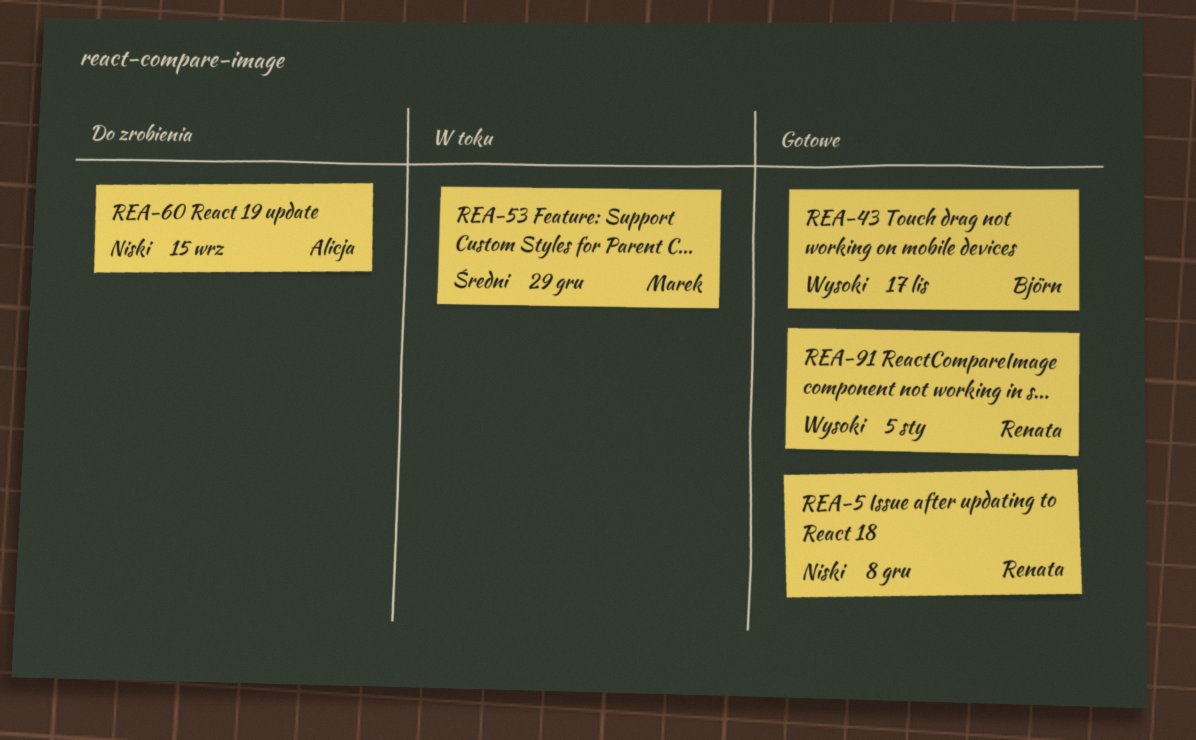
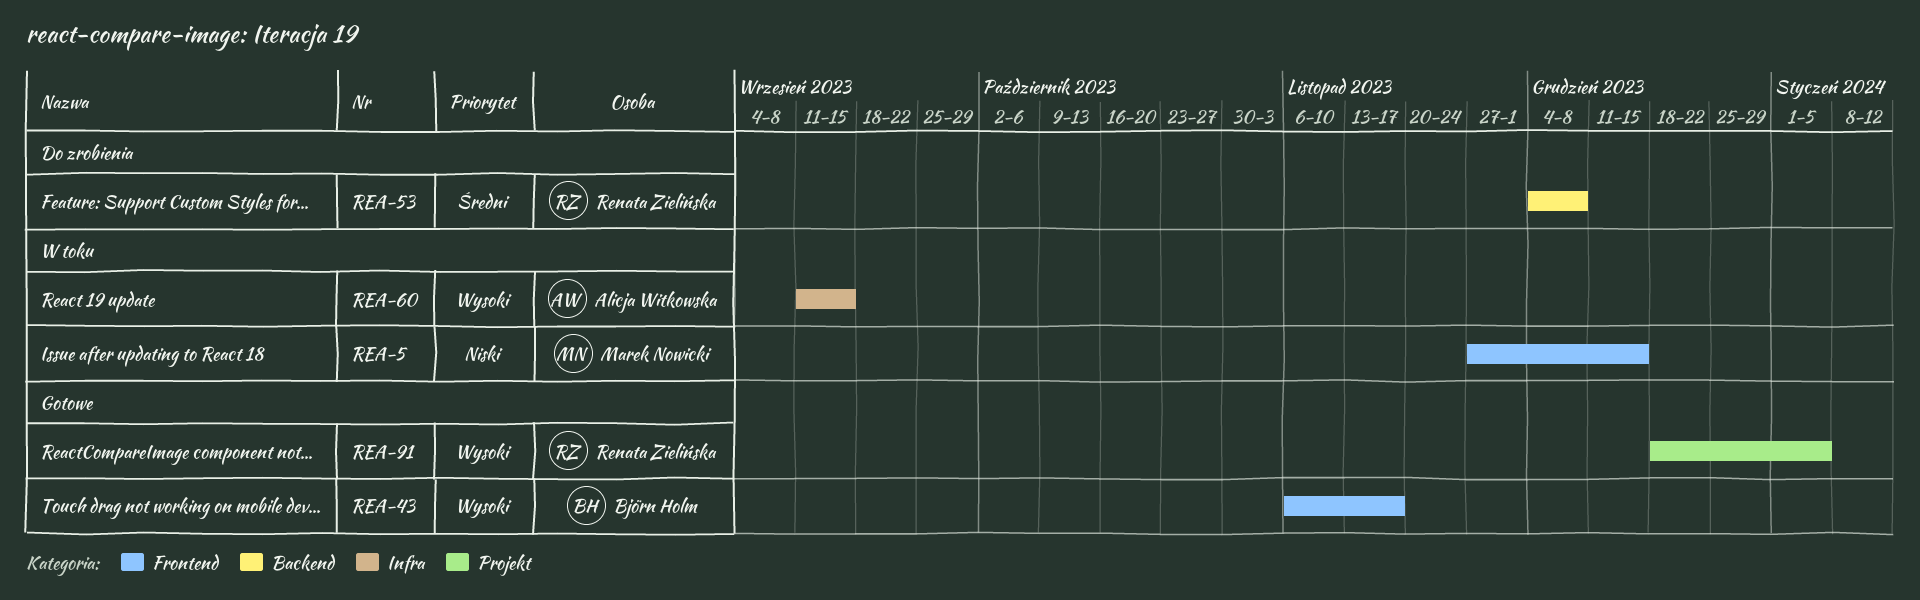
REA-5, status: Gotowe -> W toku
REA-5, owner: Renata Zielińska -> Marek Nowicki
REA-5, due: Dec 8 -> Dec 15
REA-53, status: W toku -> Do zrobienia
REA-53, owner: Marek Nowicki -> Renata Zielińska
REA-53, due: Dec 29 -> Dec 8
REA-60, status: Do zrobienia -> W toku
REA-60, priority: Niski -> Wysoki

